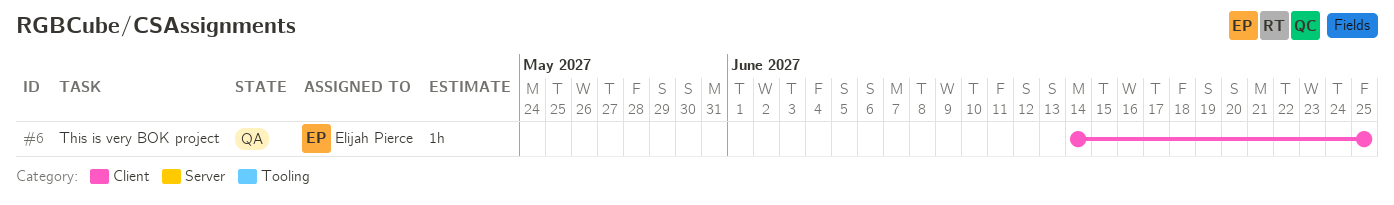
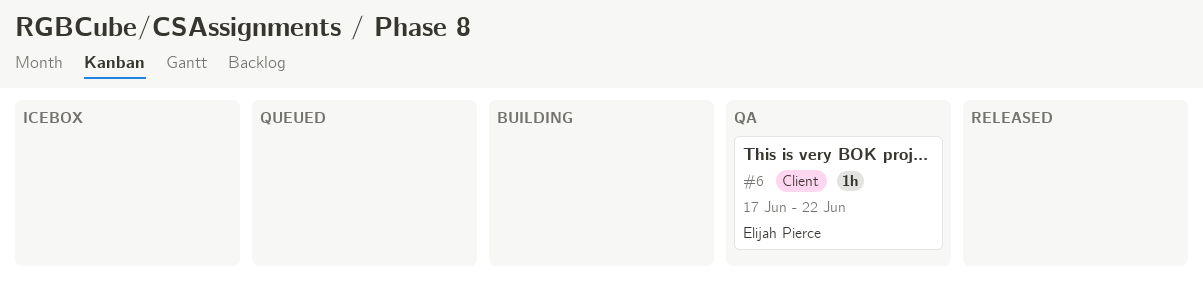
#6, start: Jun 14 -> Jun 17
#6, due: Jun 25 -> Jun 22

